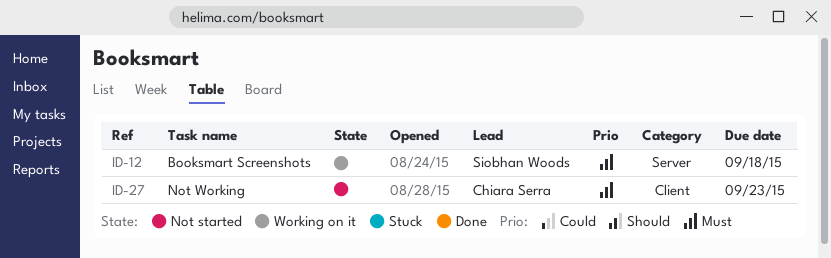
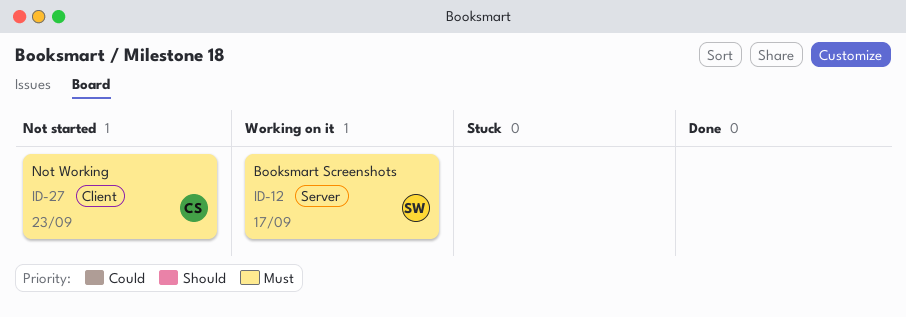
ID-12, due: Sep 18 -> Sep 17

